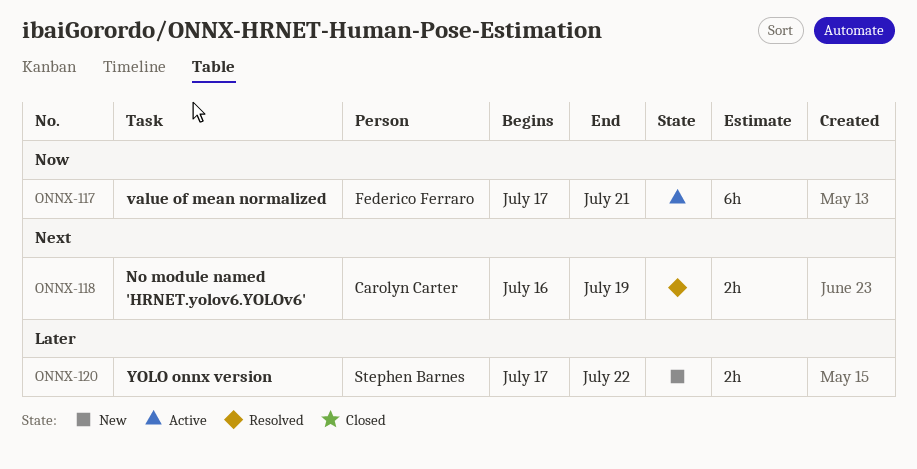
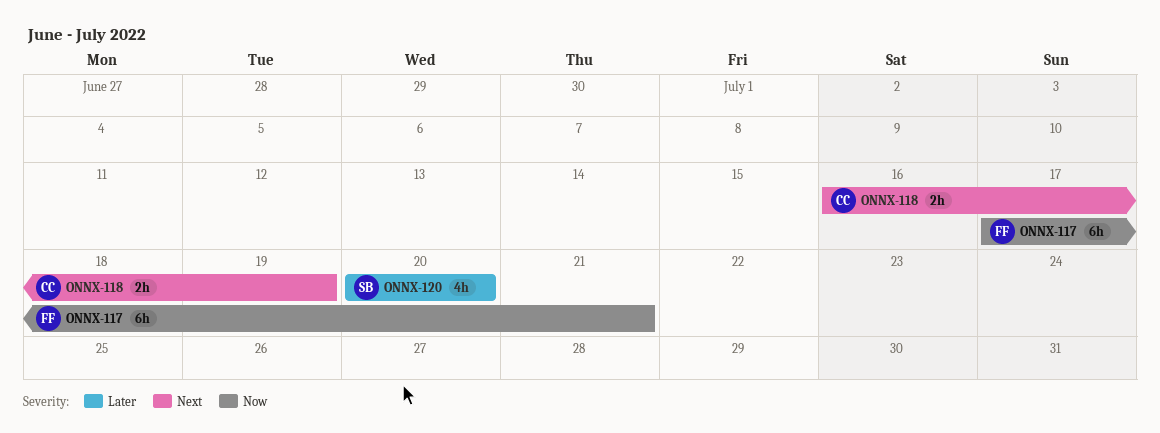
ONNX-120, estimate: 2h -> 4h
ONNX-120, start: Jul 17 -> Jul 20
ONNX-120, due: Jul 22 -> Jul 20

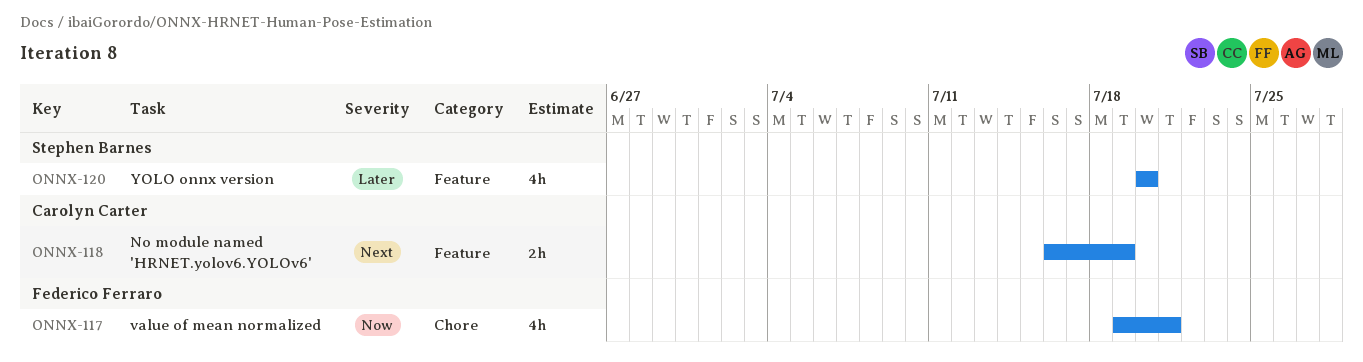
ONNX-117, estimate: 6h -> 4h
ONNX-117, start: Jul 17 -> Jul 19

